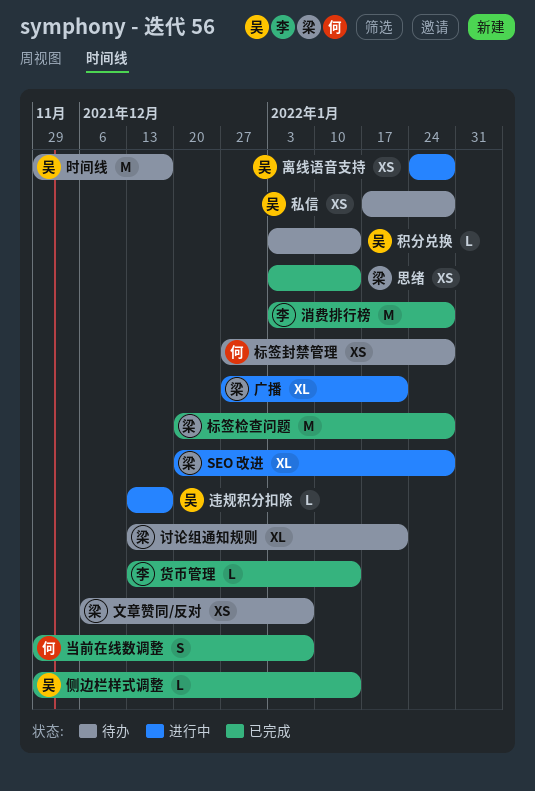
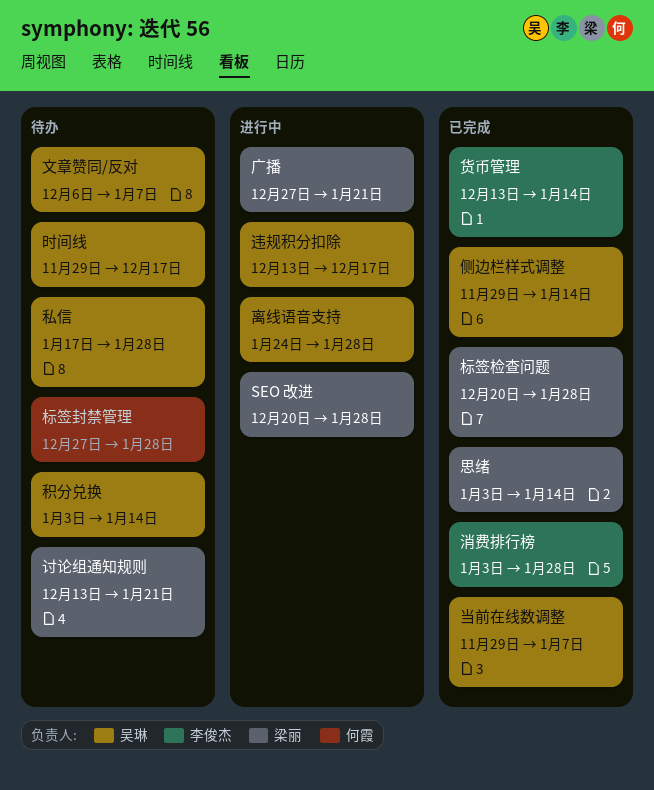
当前在线数调整, owner: 何霞 -> 吴琳
文章赞同/反对, owner: 梁丽 -> 吴琳

